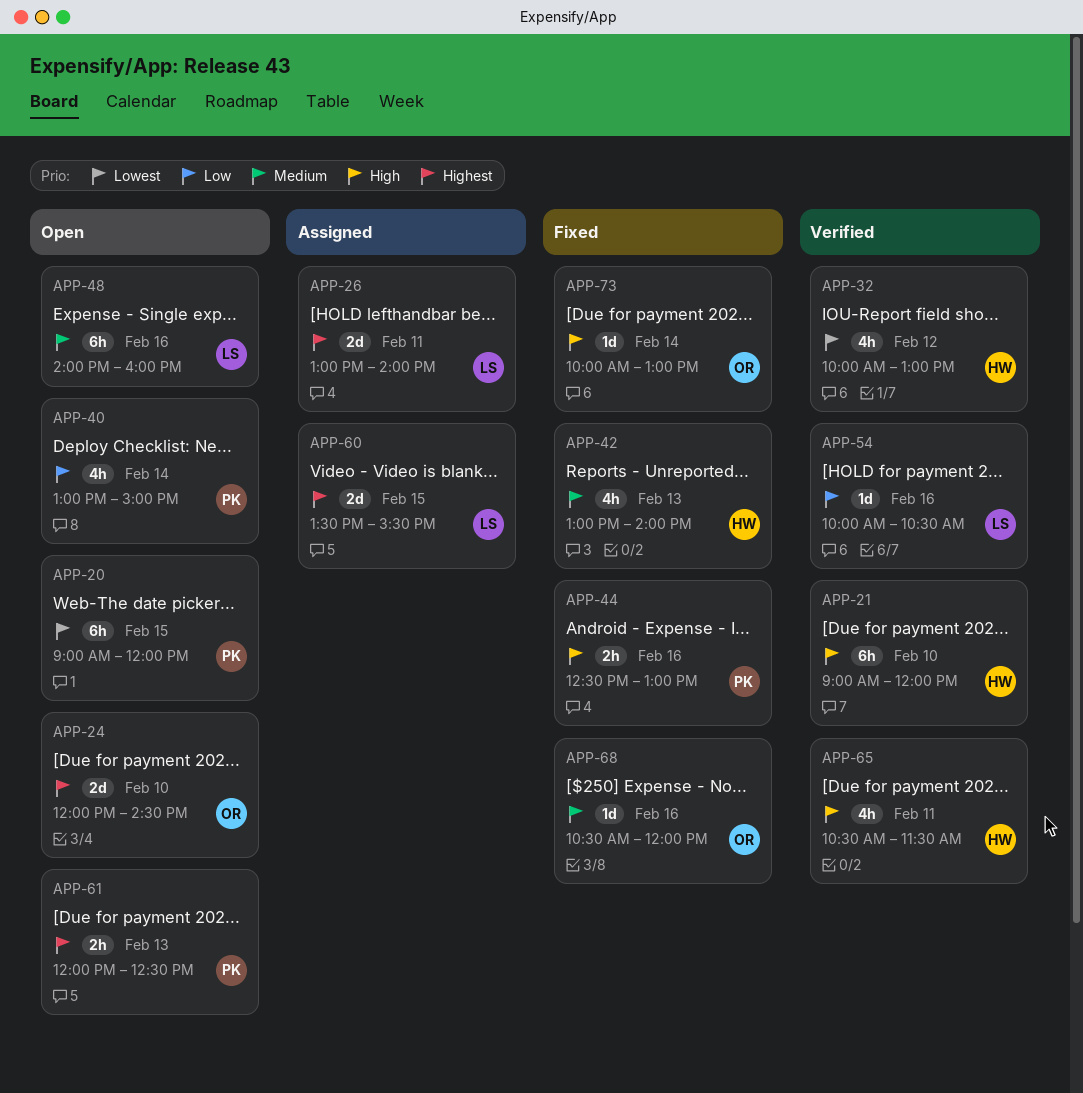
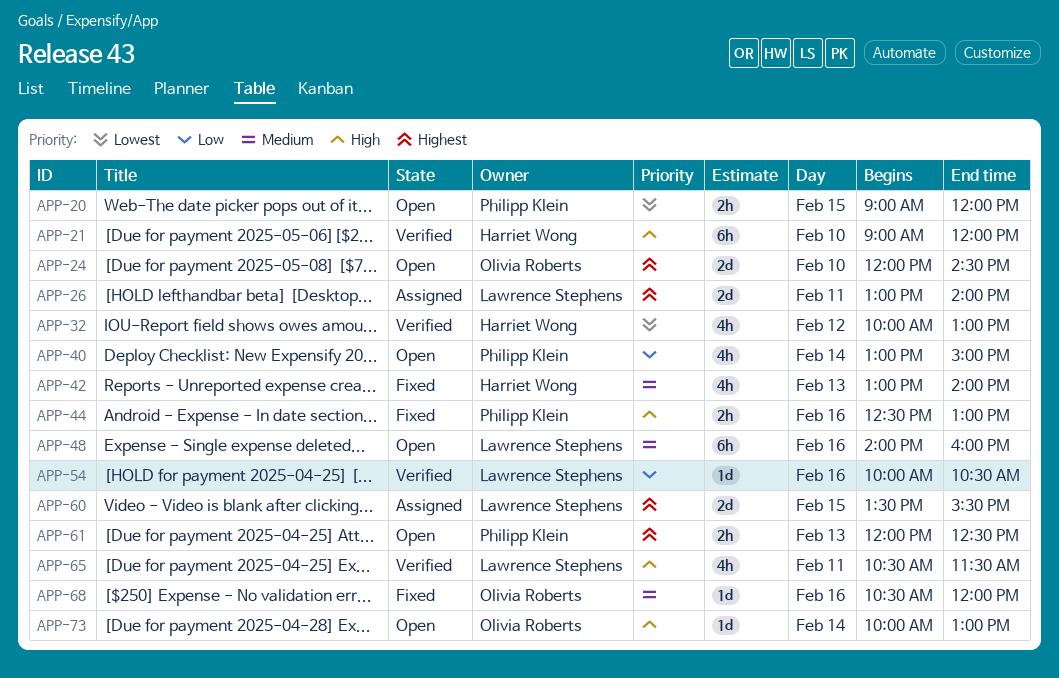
APP-20, estimate: 6h -> 2h
APP-65, owner: Harriet Wong -> Lawrence Stephens
APP-73, status: Fixed -> Open

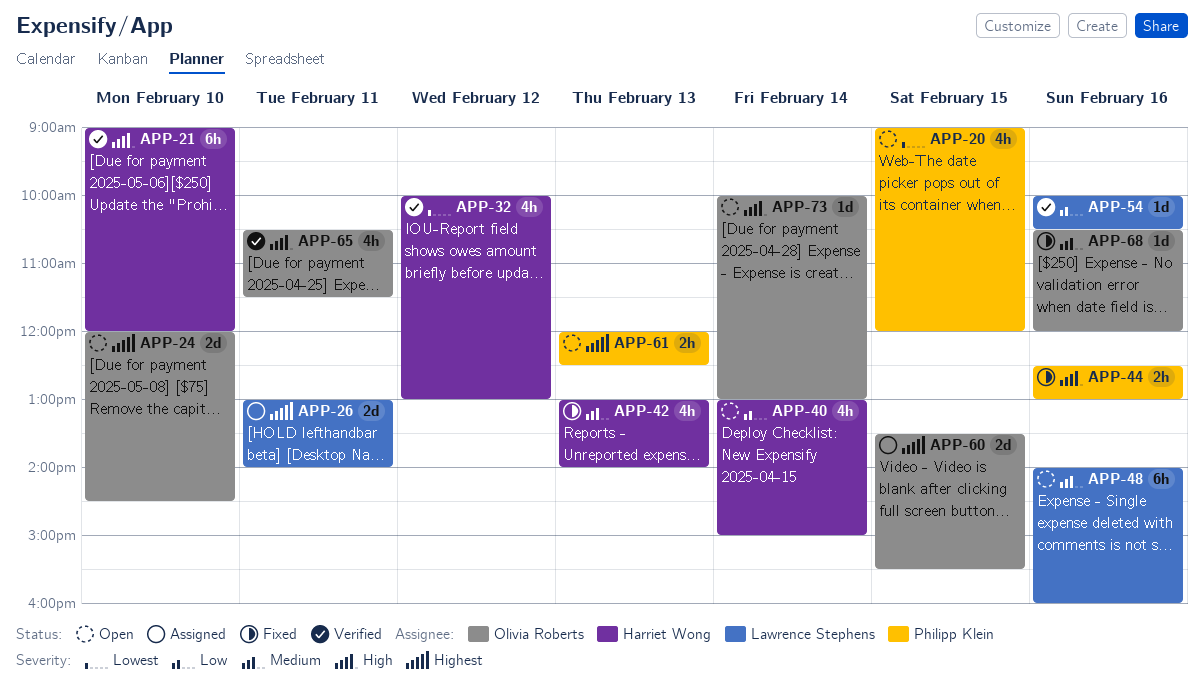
APP-20, estimate: 2h -> 4h
APP-40, owner: Philipp Klein -> Harriet Wong
APP-60, owner: Lawrence Stephens -> Olivia Roberts
APP-65, owner: Lawrence Stephens -> Olivia Roberts

